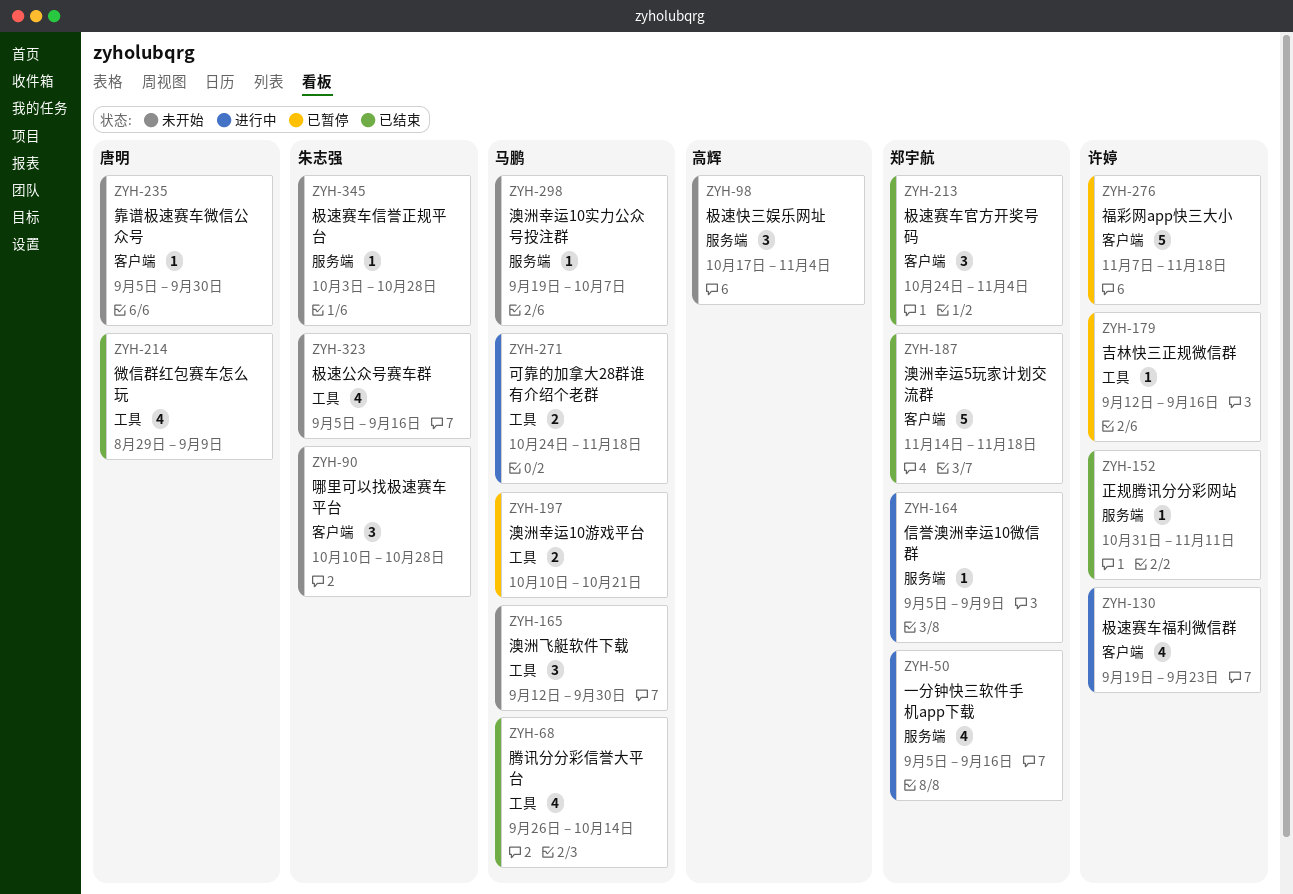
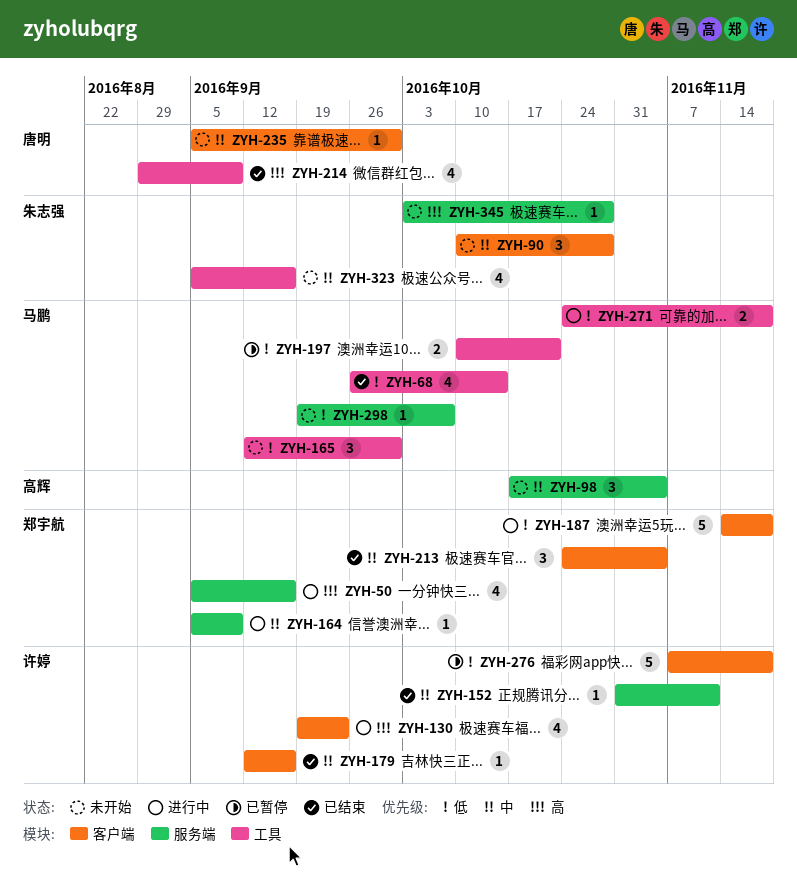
ZYH-179, status: 已暂停 -> 已结束
ZYH-179, label: 工具 -> 客户端
ZYH-187, status: 已结束 -> 进行中

